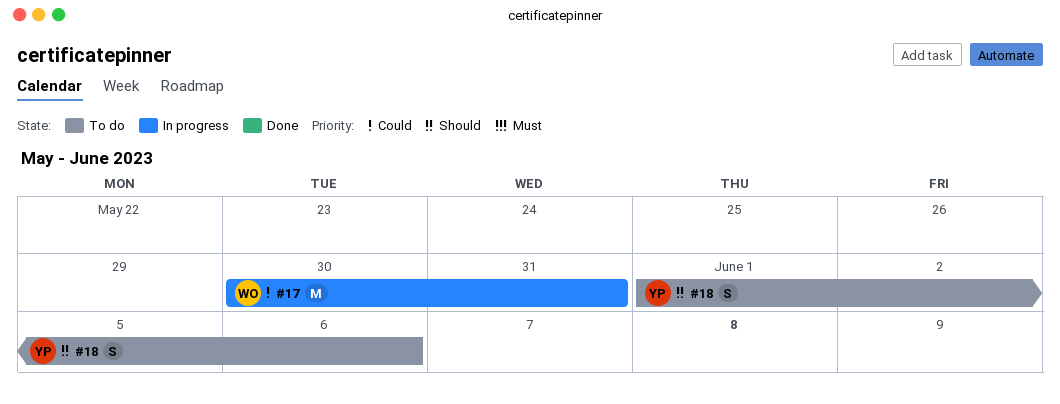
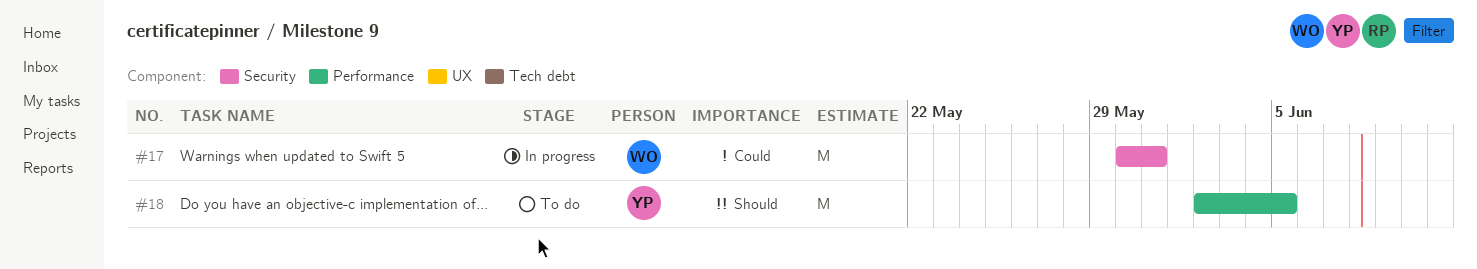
#18, estimate: S -> M
#18, start: Jun 1 -> Jun 2
#18, due: Jun 6 -> Jun 5

